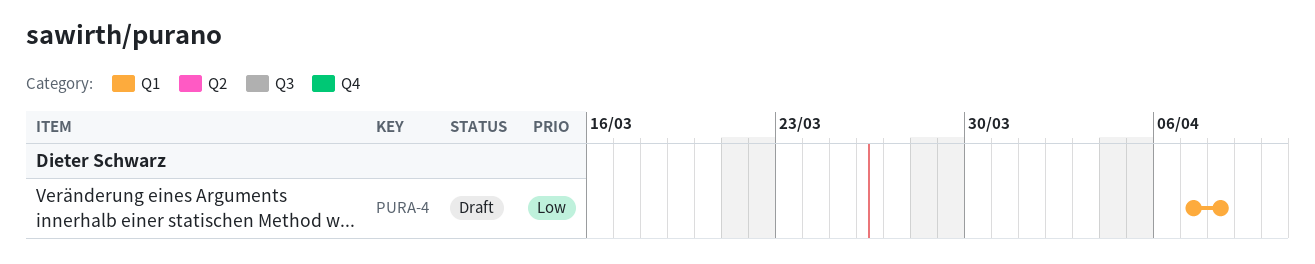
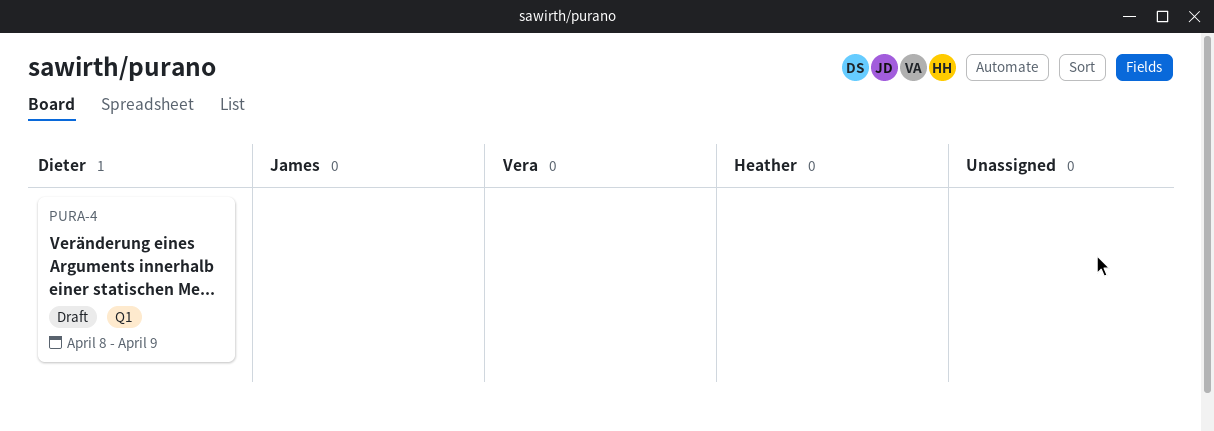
PURA-4, start: Apr 7 -> Apr 8
PURA-4, due: Apr 8 -> Apr 9

